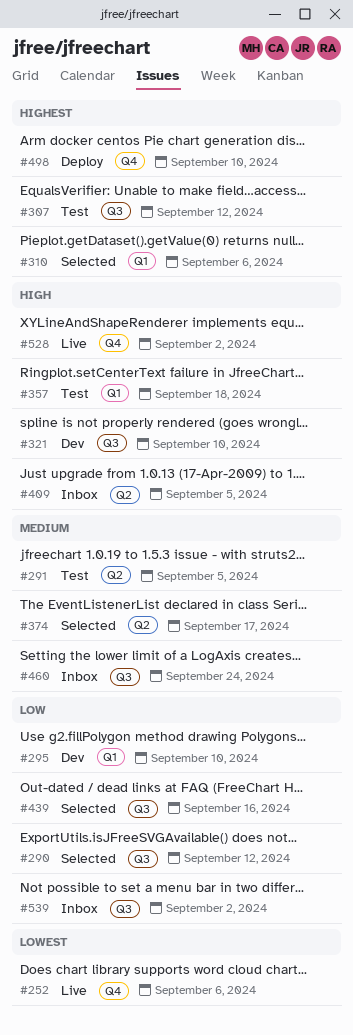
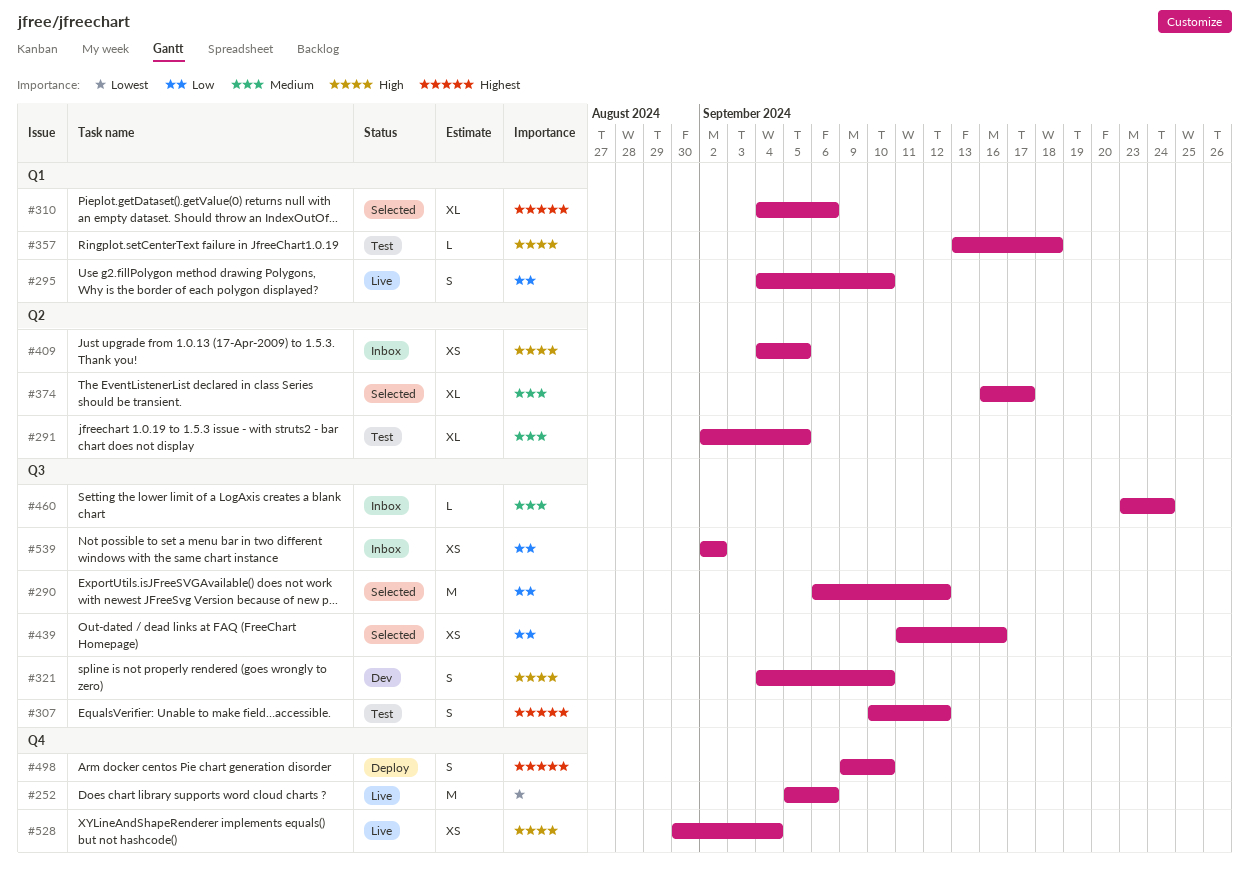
#295, status: Dev -> Live
#528, due: Sep 2 -> Sep 4

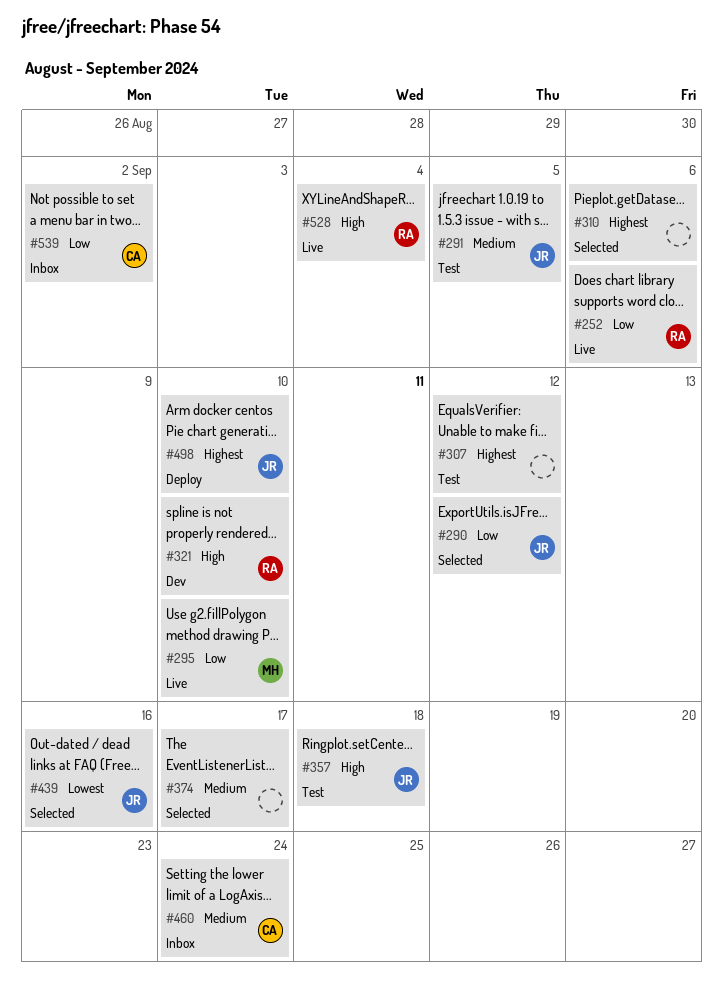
#252, priority: Lowest -> Low
#409: present -> none
#439, priority: Low -> Lowest

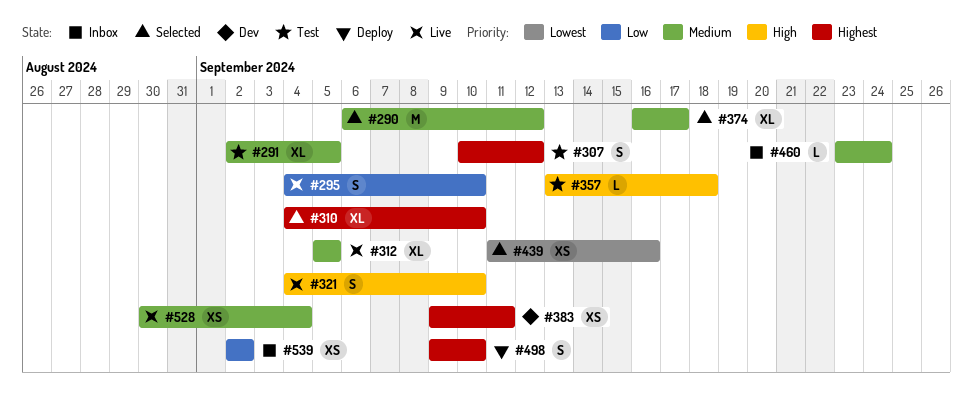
#252: present -> none
#290, priority: Low -> Medium
#310, due: Sep 6 -> Sep 10
#312: none -> present
#321, status: Dev -> Live
#383: none -> present
#528, priority: High -> Medium

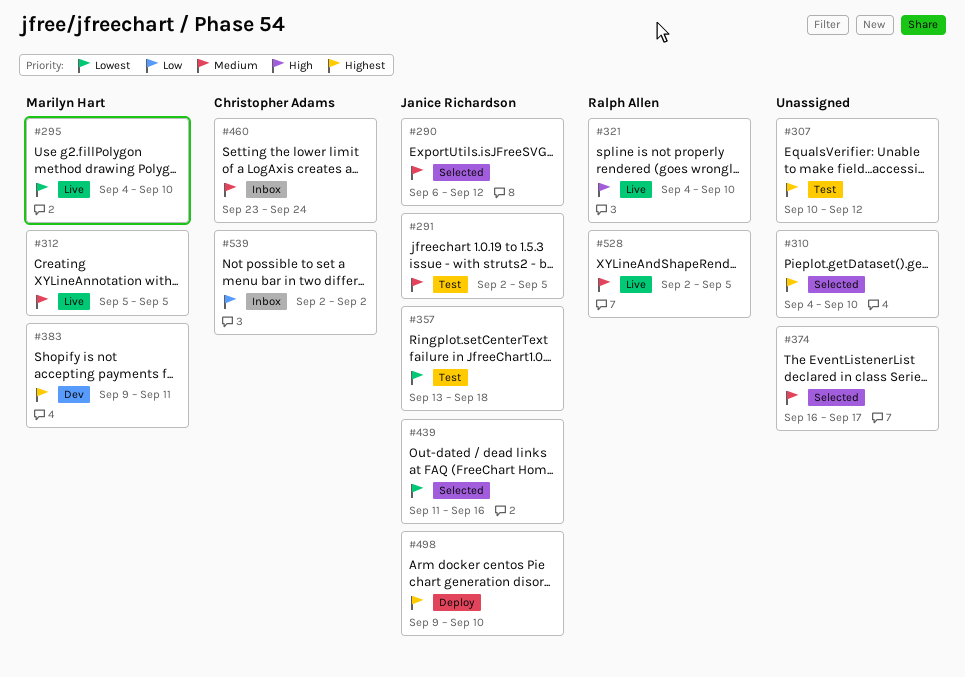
#295, priority: Low -> Lowest
#357, priority: High -> Lowest
#528, start: Aug 30 -> Sep 2
#528, due: Sep 4 -> Sep 5

